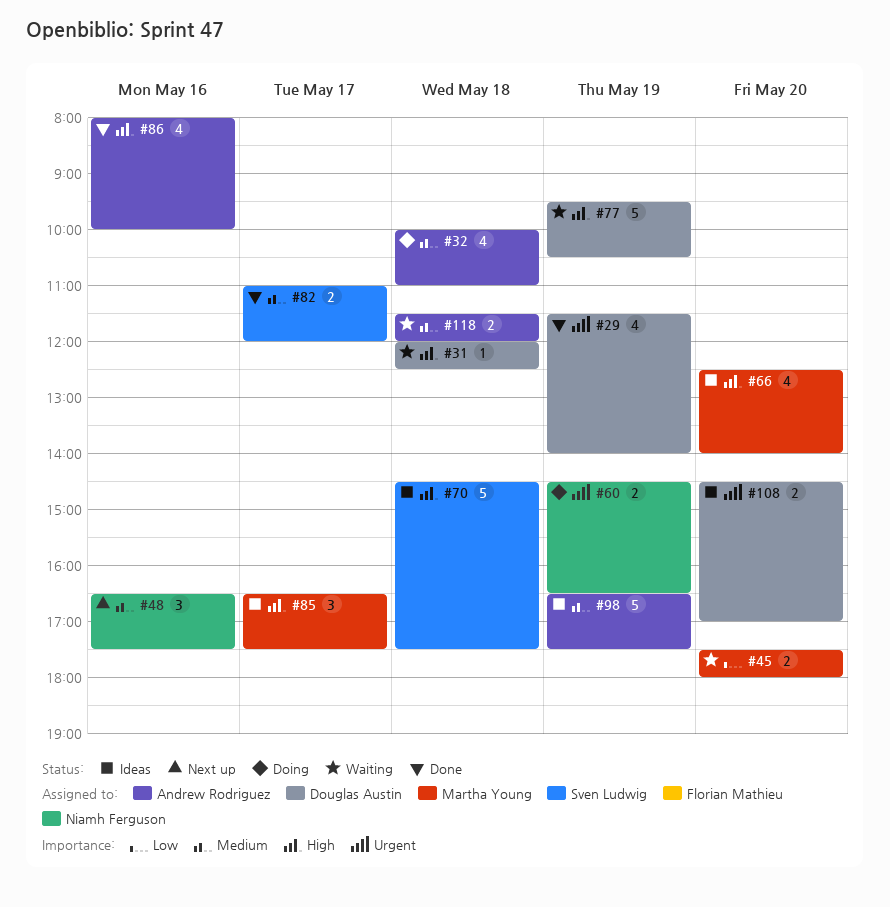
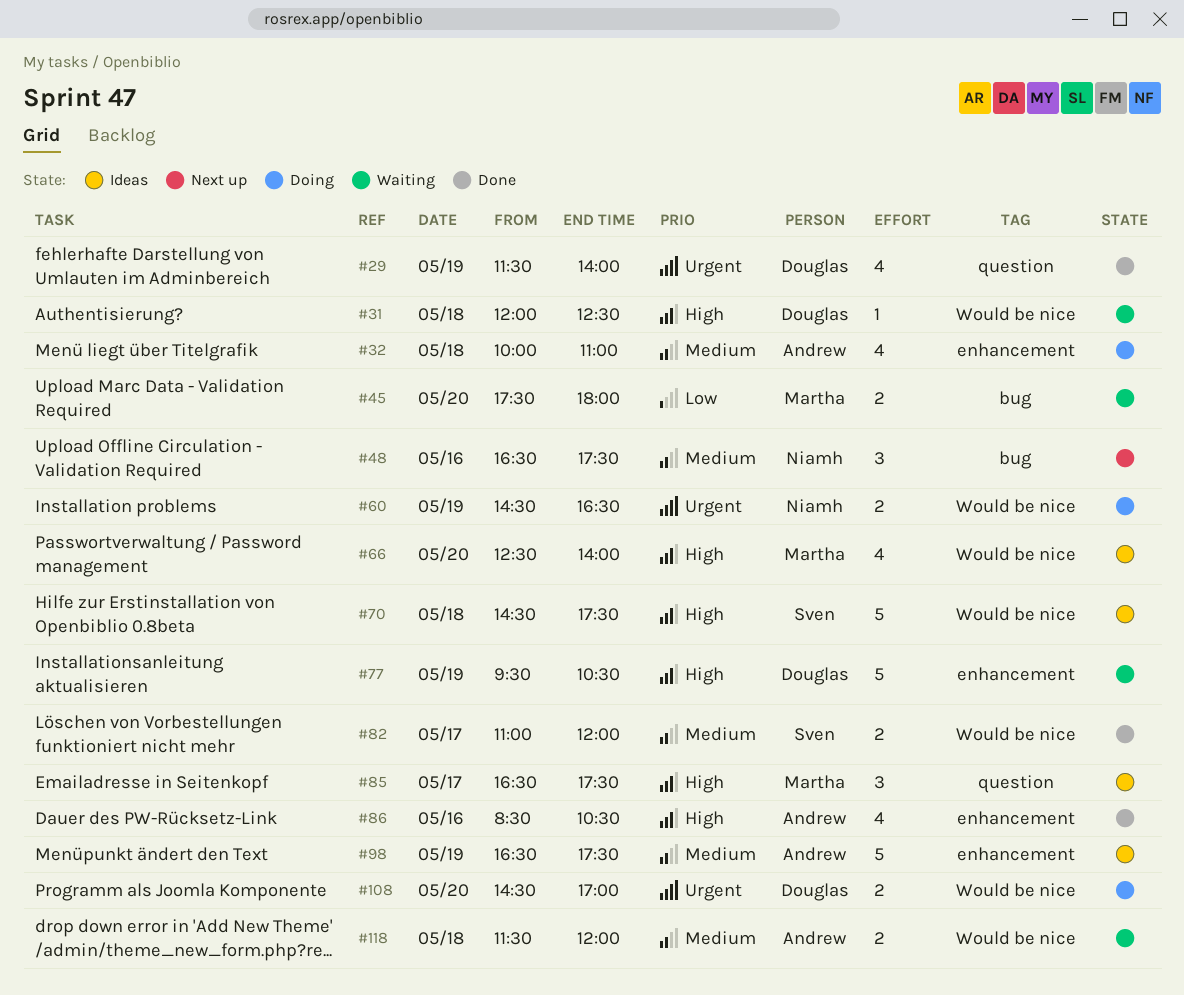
#86, begins: 08:00 -> 08:30
#86, ends: 10:00 -> 10:30
#108, status: Ideas -> Doing

